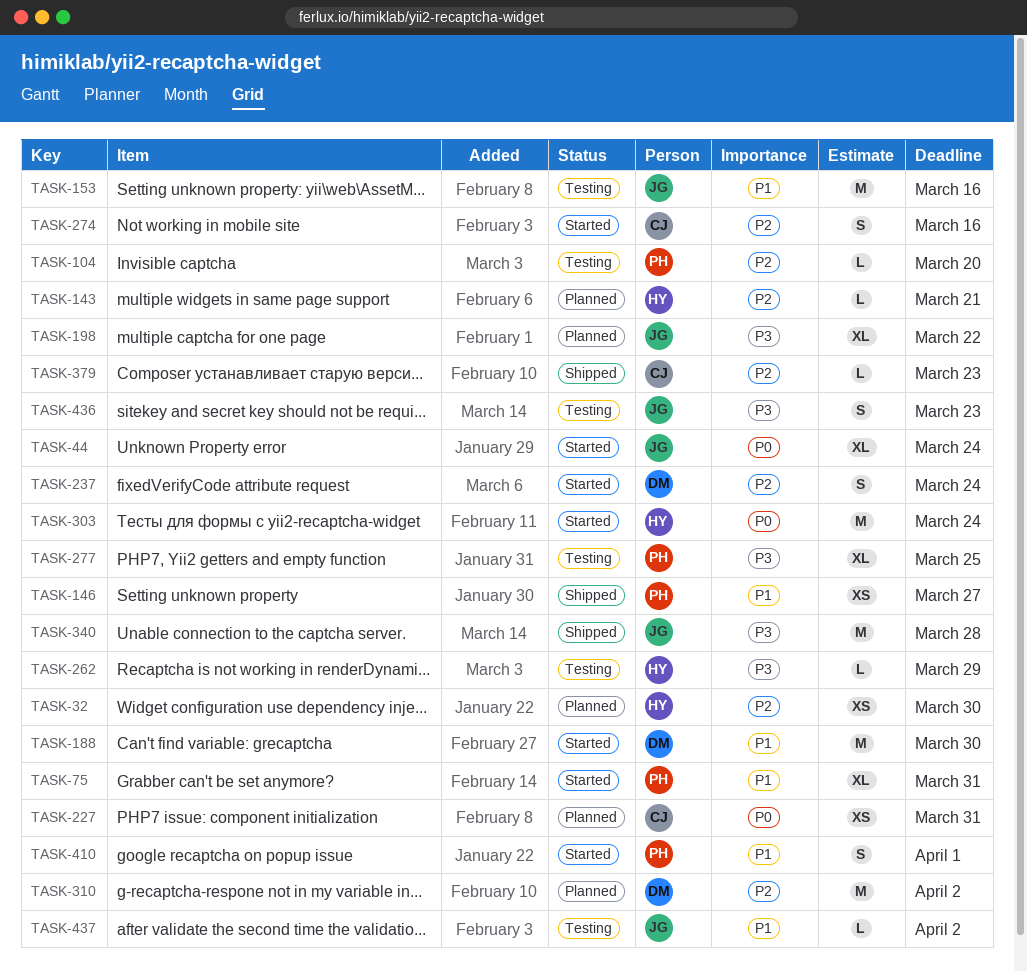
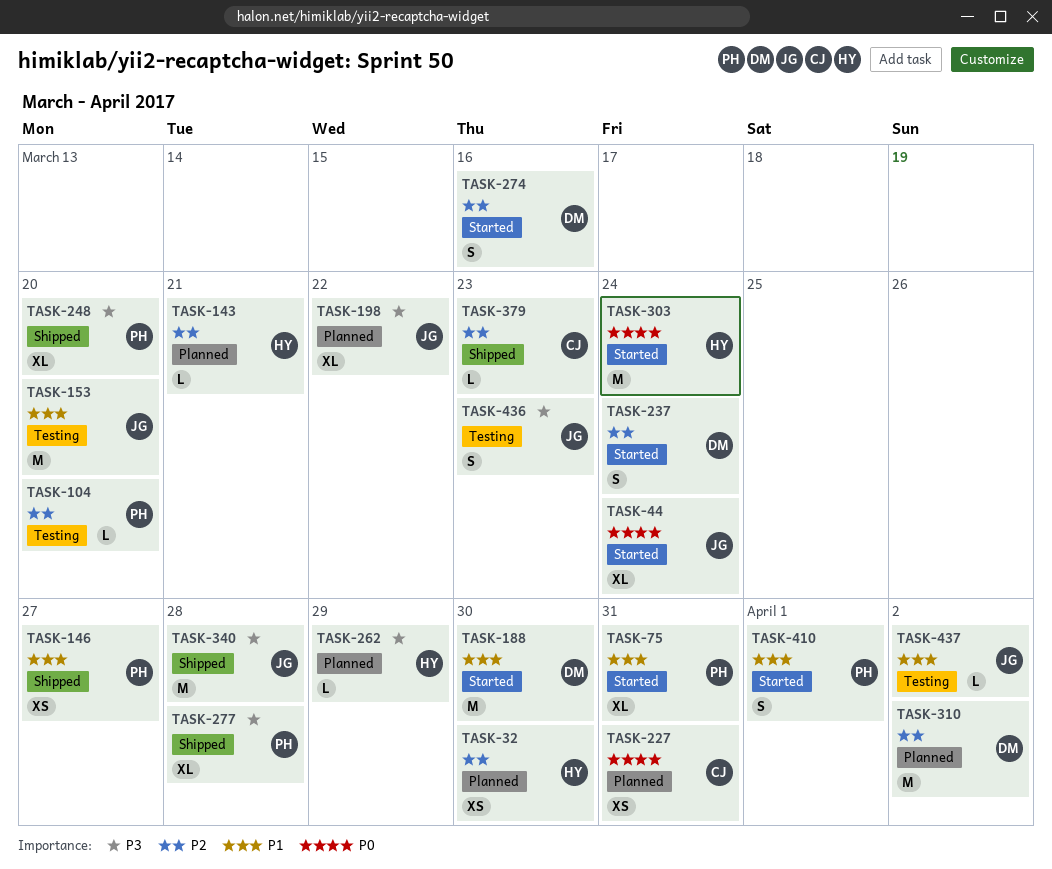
TASK-153, due: Mar 16 -> Mar 20
TASK-248: none -> present
TASK-262, status: Testing -> Planned
TASK-274, owner: CJ -> DM
TASK-277, status: Testing -> Shipped
TASK-277, due: Mar 25 -> Mar 28

